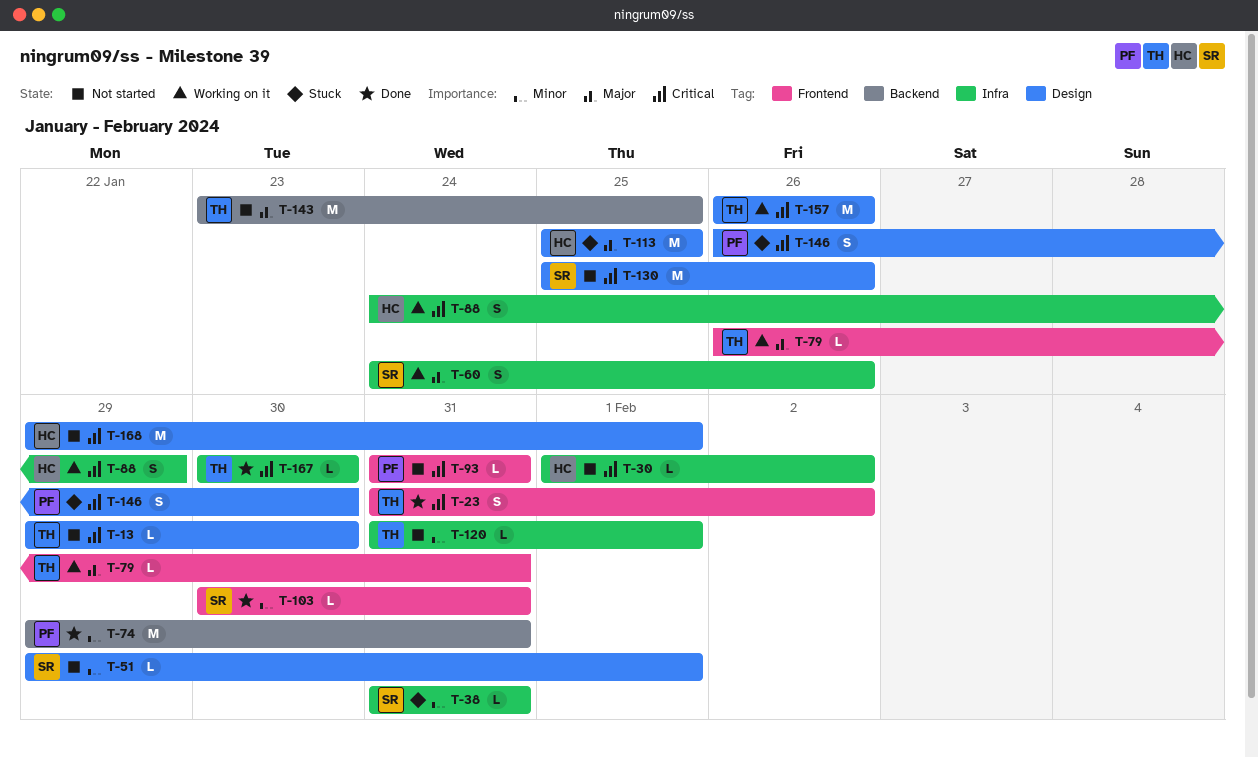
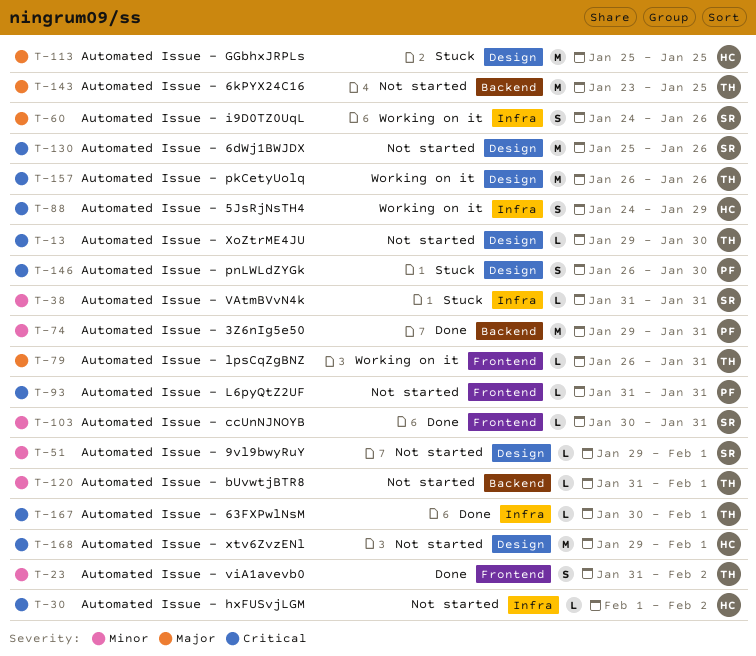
T-23, priority: Critical -> Minor
T-120, label: Infra -> Backend
T-167, due: Jan 30 -> Feb 1

